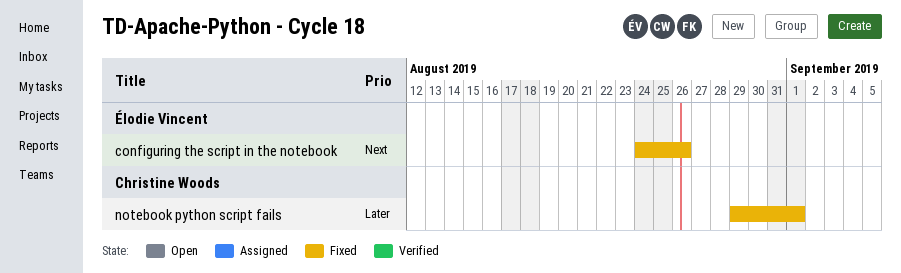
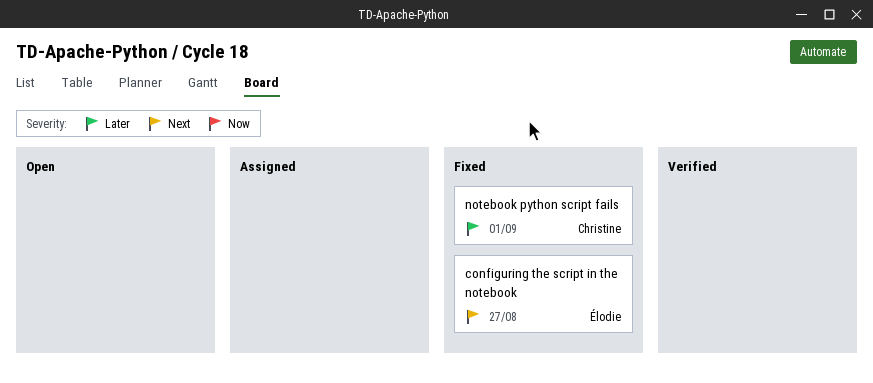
configuring the script in the notebook, due: Aug 26 -> Aug 27

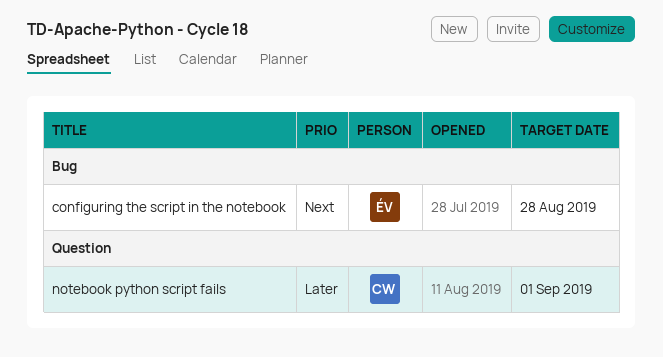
configuring the script in the notebook, due: Aug 27 -> Aug 28

